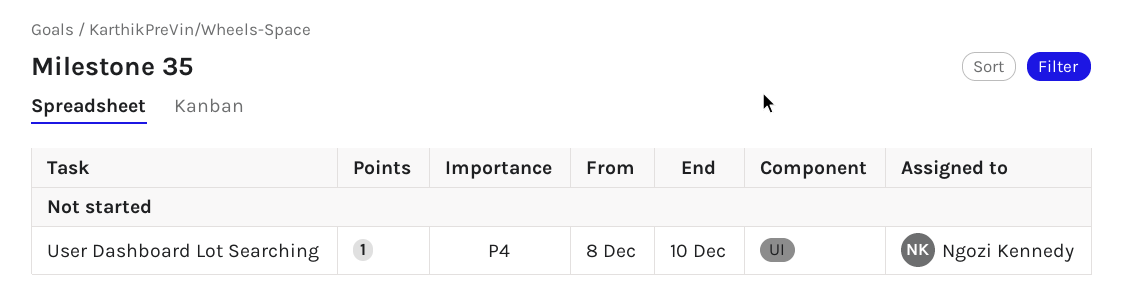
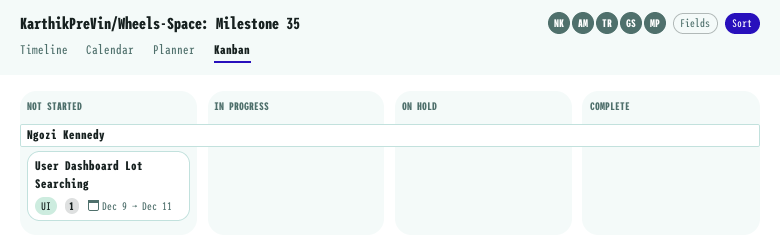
User Dashboard Lot Searching, start: Dec 8 -> Dec 9
User Dashboard Lot Searching, due: Dec 10 -> Dec 11

